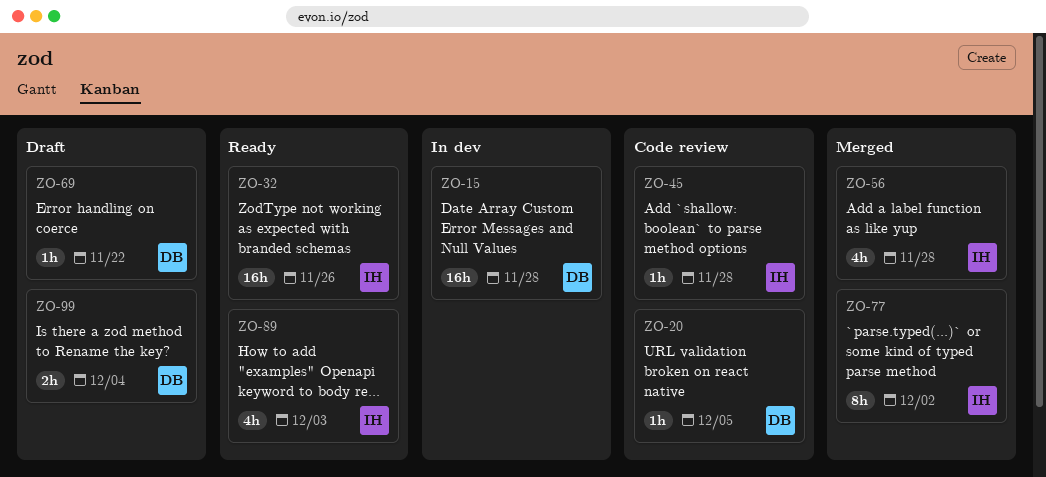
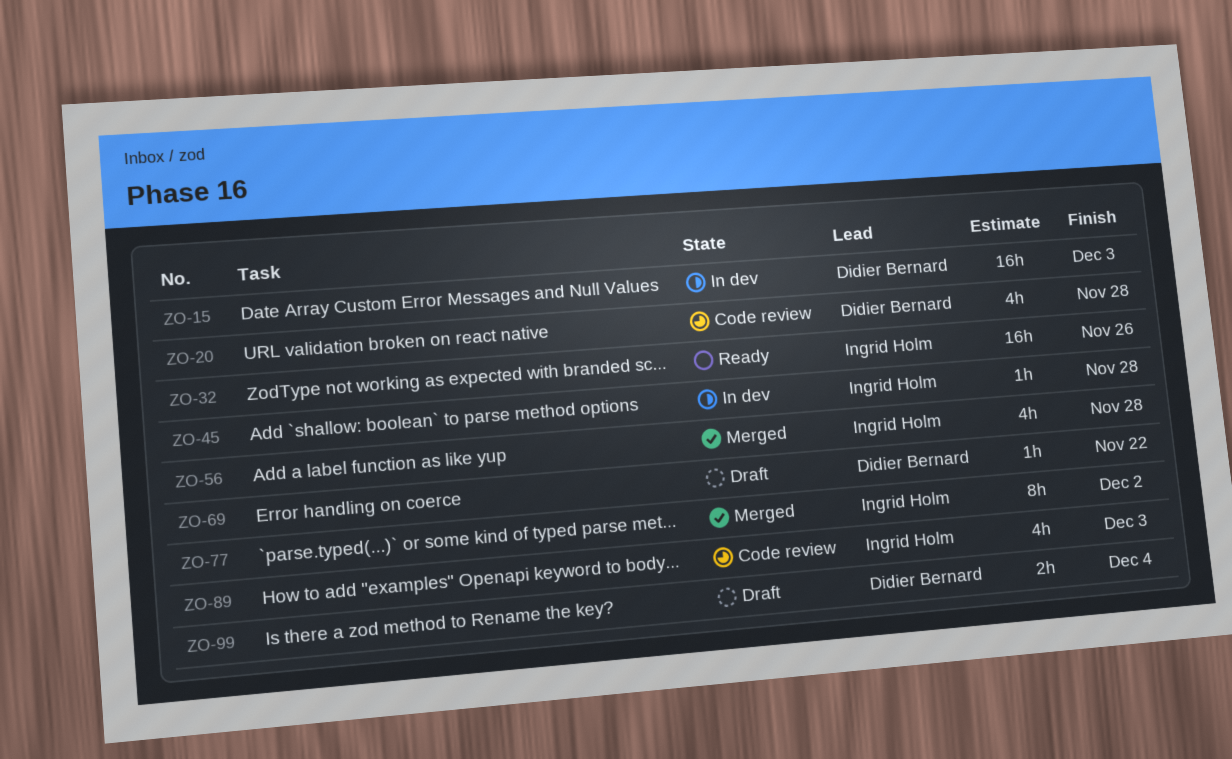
ZO-15, due: Nov 28 -> Dec 3
ZO-20, estimate: 1h -> 4h
ZO-20, due: Dec 5 -> Nov 28
ZO-45, status: Code review -> In dev
ZO-89, status: Ready -> Code review

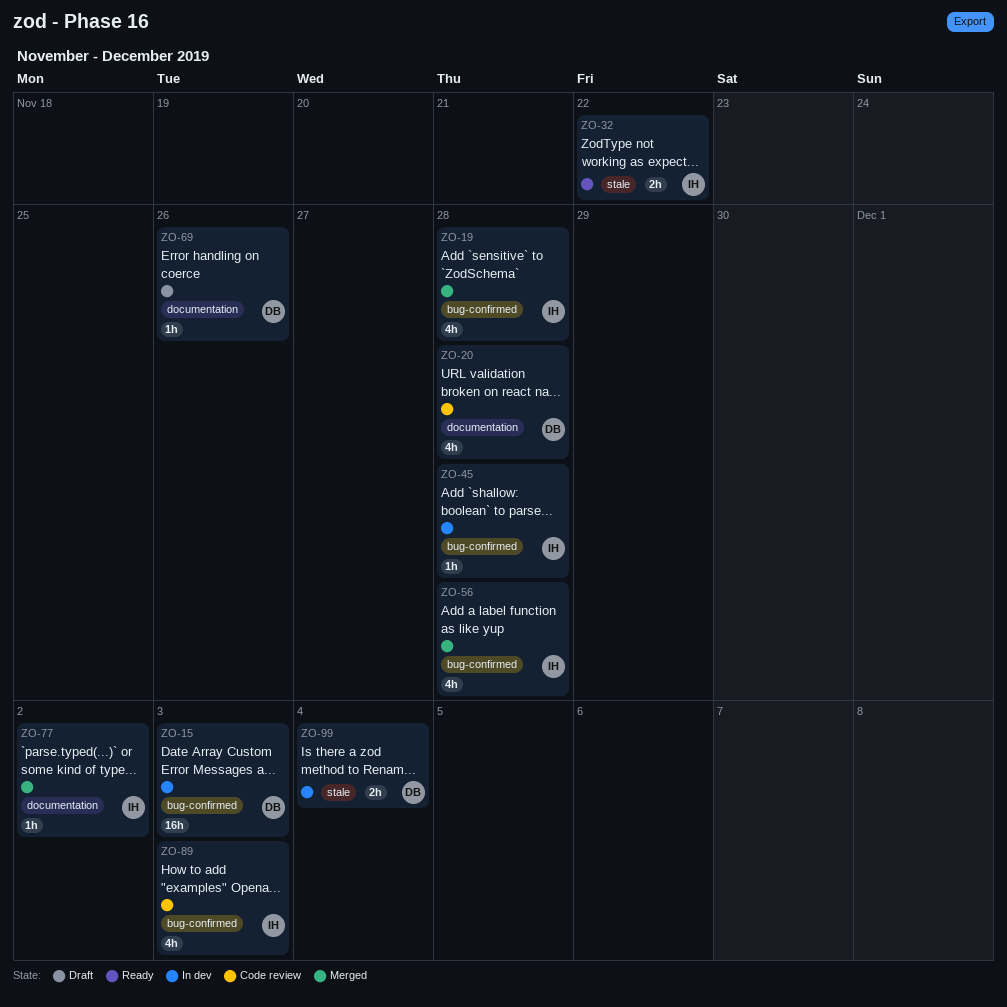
ZO-19: none -> present
ZO-32, estimate: 16h -> 2h
ZO-32, due: Nov 26 -> Nov 22
ZO-69, due: Nov 22 -> Nov 26
ZO-77, estimate: 8h -> 1h
ZO-99, status: Draft -> In dev

